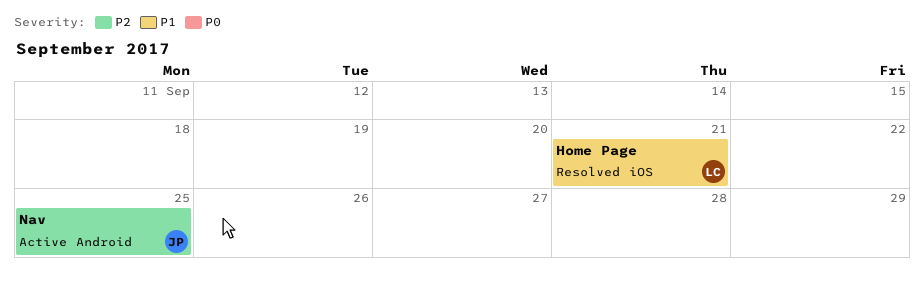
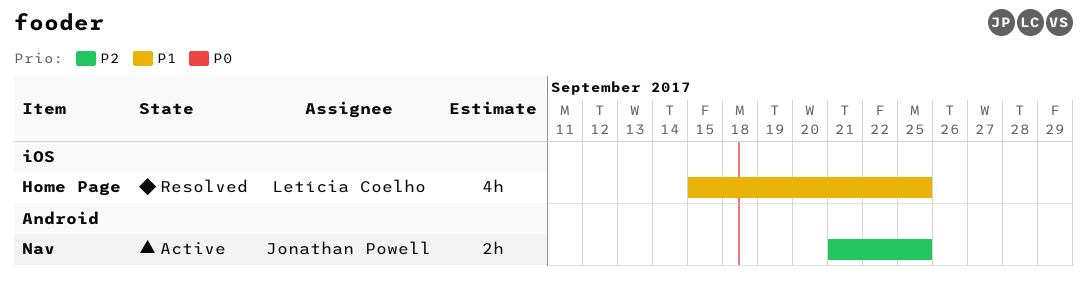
Home Page, due: Sep 21 -> Sep 25

